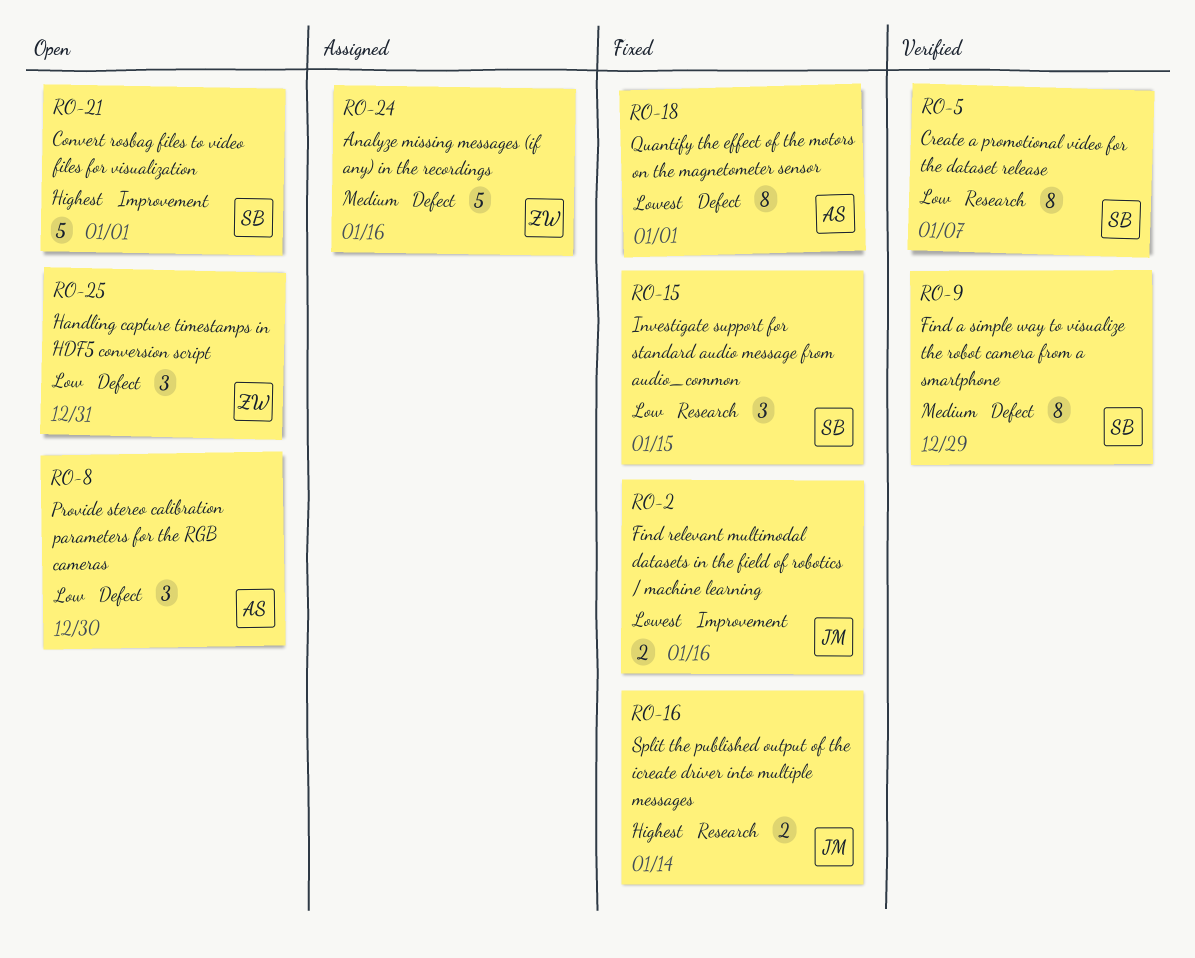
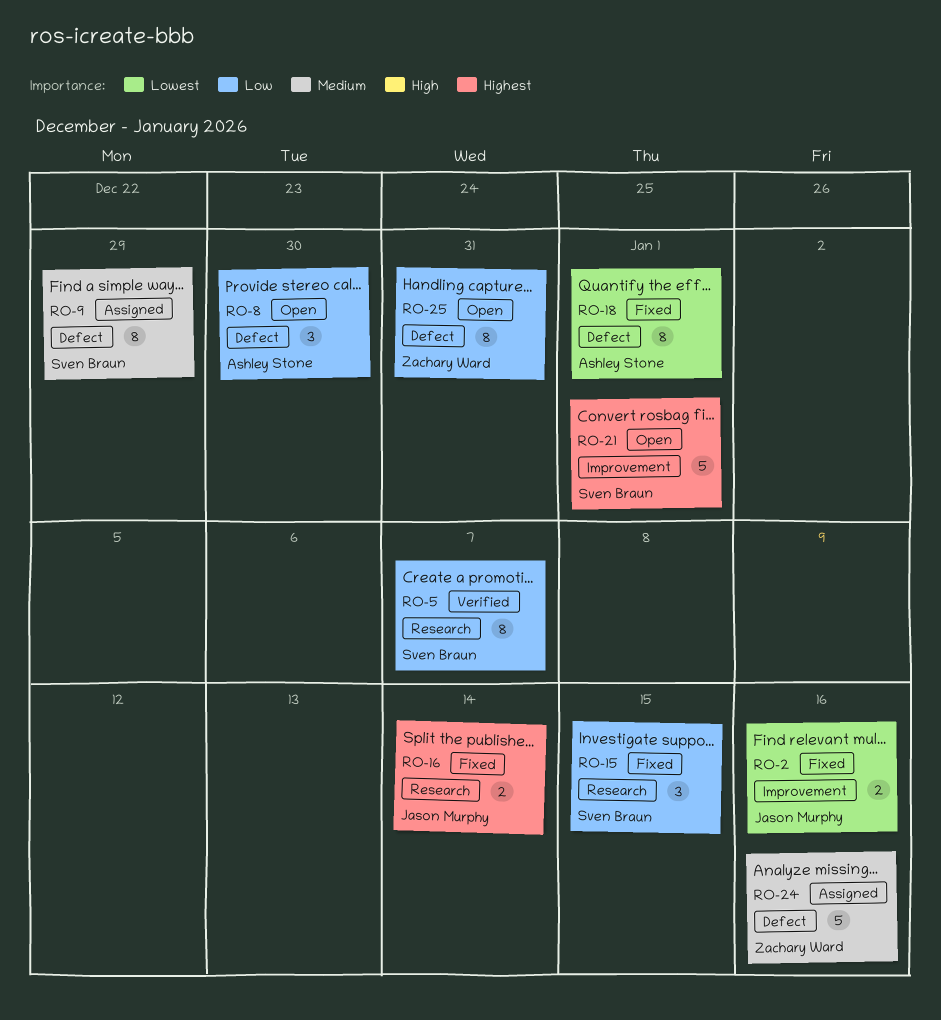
RO-9, status: Verified -> Assigned
RO-25, estimate: 3 -> 8

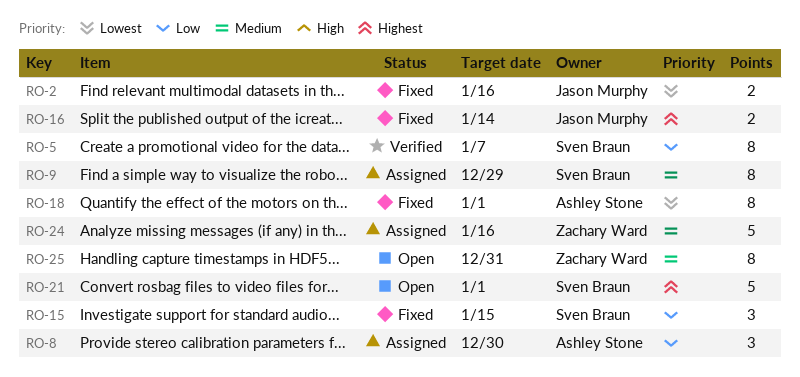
RO-8, status: Open -> Assigned
RO-25, priority: Low -> Medium

